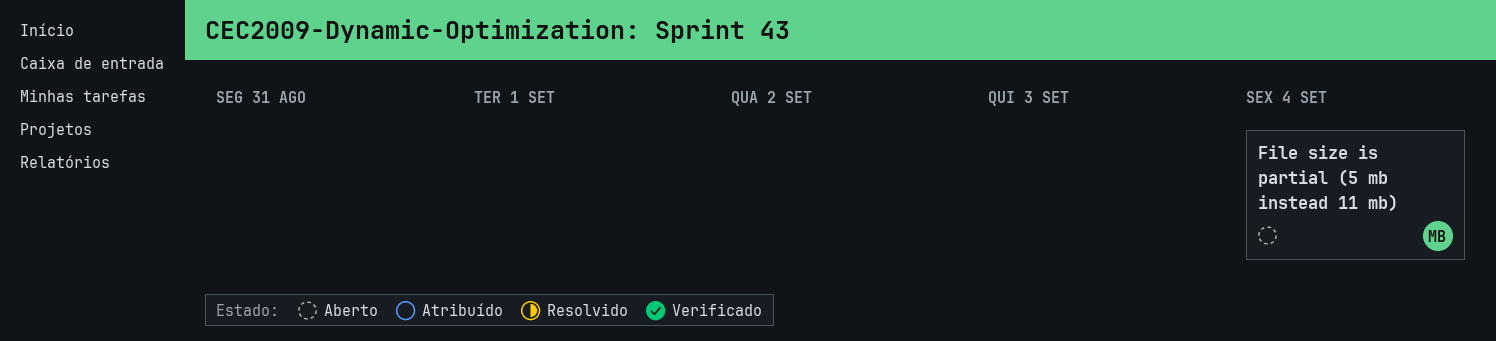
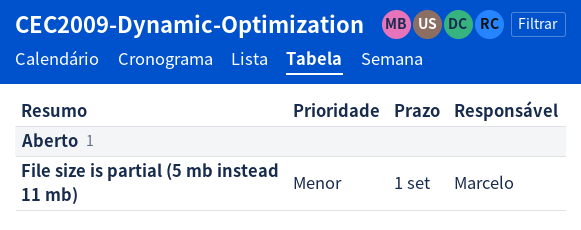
File size is partial (5 mb instead 11 mb), due: Sep 4 -> Sep 1

